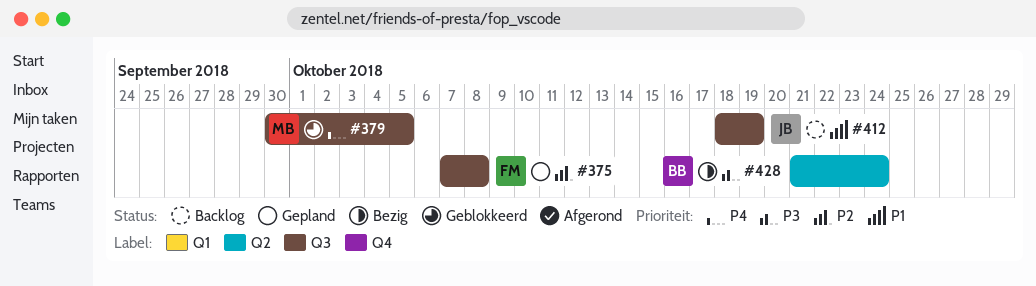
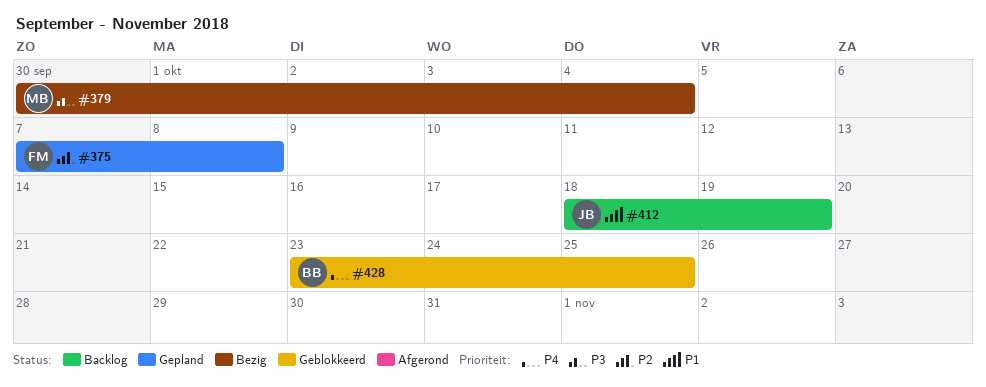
#379, status: Geblokkeerd -> Bezig
#379, priority: P4 -> P3
#379, due: Oct 5 -> Oct 4
#428, status: Bezig -> Geblokkeerd
#428, priority: P3 -> P4
#428, start: Oct 21 -> Oct 23
#428, due: Oct 24 -> Oct 25

